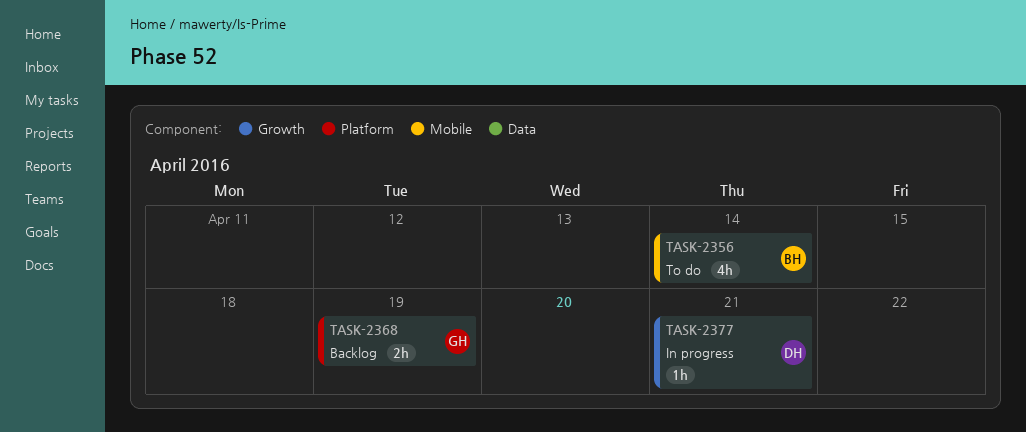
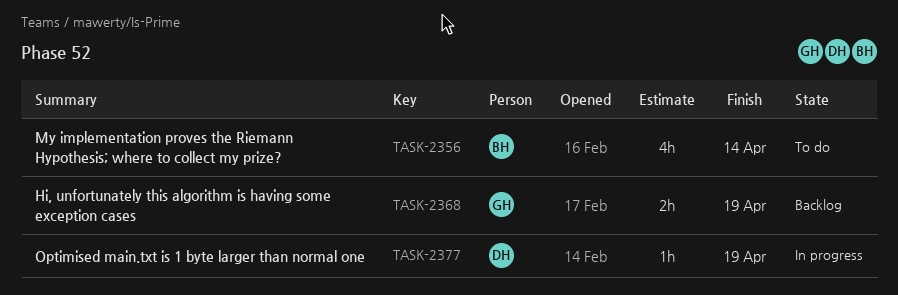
TASK-2377, due: Apr 21 -> Apr 19

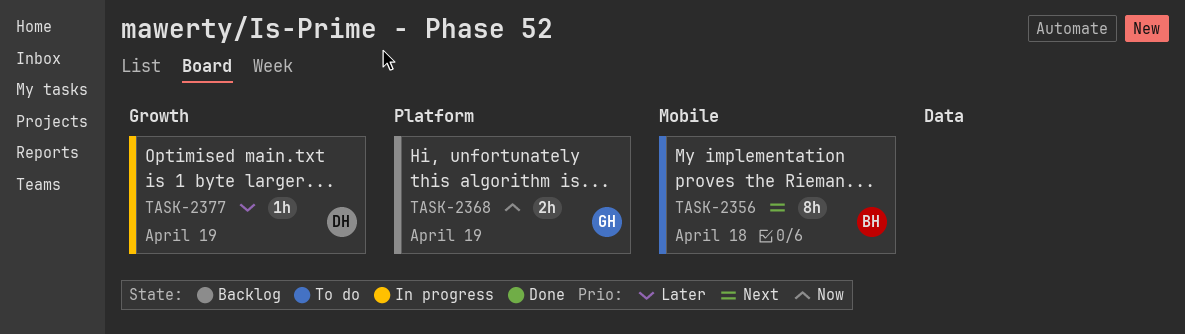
TASK-2356, estimate: 4h -> 8h
TASK-2356, due: Apr 14 -> Apr 18

